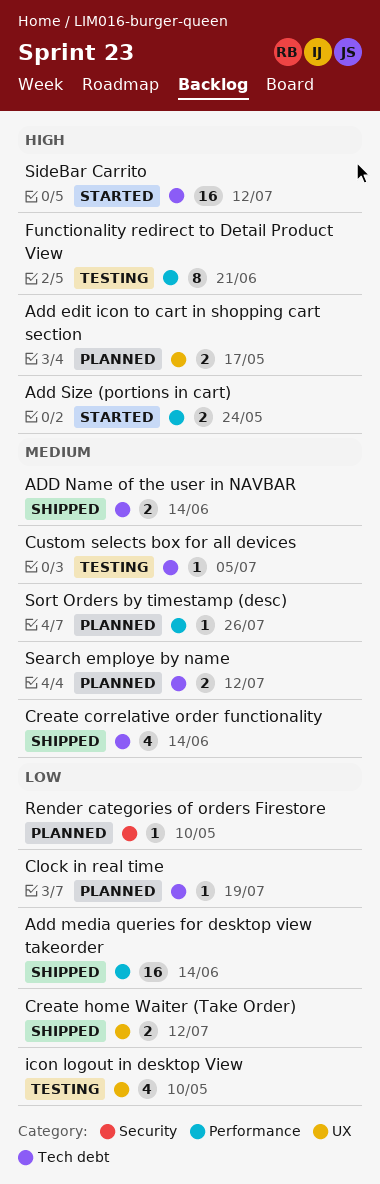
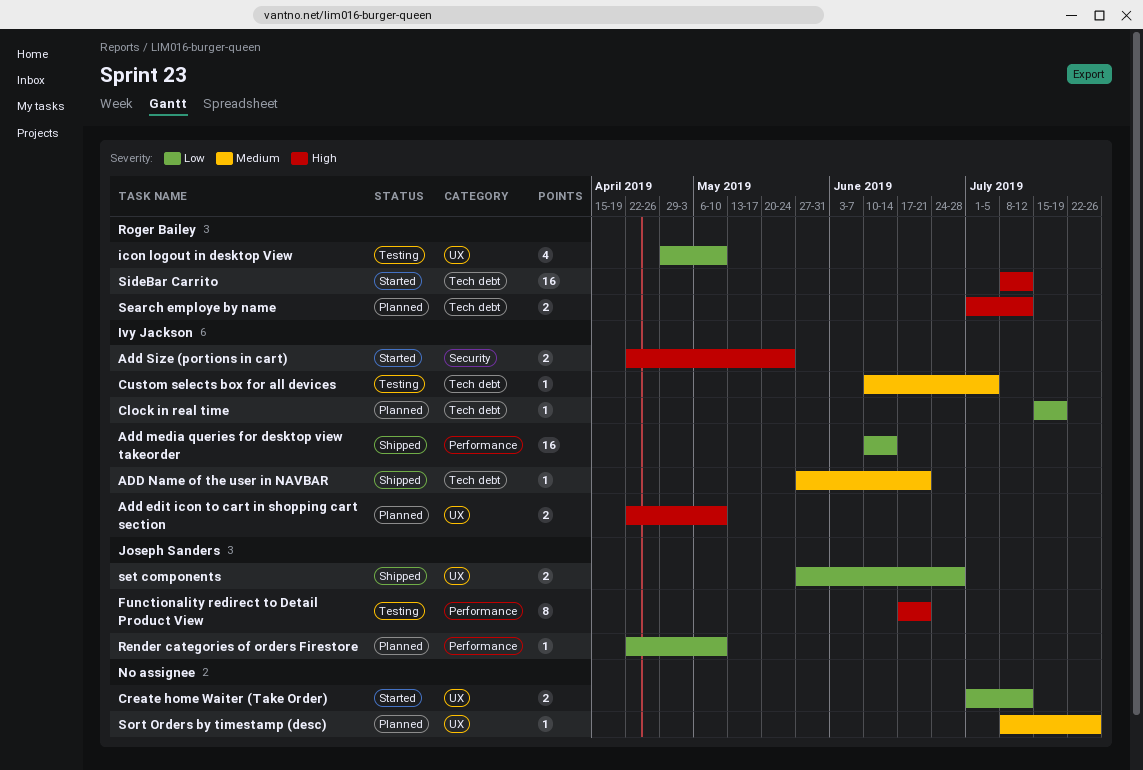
Add edit icon to cart in shopping cart section, due: May 17 -> May 10
ADD Name of the user in NAVBAR, estimate: 2 -> 1
ADD Name of the user in NAVBAR, due: Jun 14 -> Jun 21
Add Size (portions in cart), label: Performance -> Security
Create correlative order functionality: present -> none
Create home Waiter (Take Order), status: Shipped -> Started
Render categories of orders Firestore, label: Security -> Performance
Search employe by name, priority: Medium -> High
set components: none -> present
Sort Orders by timestamp (desc), label: Performance -> UX

